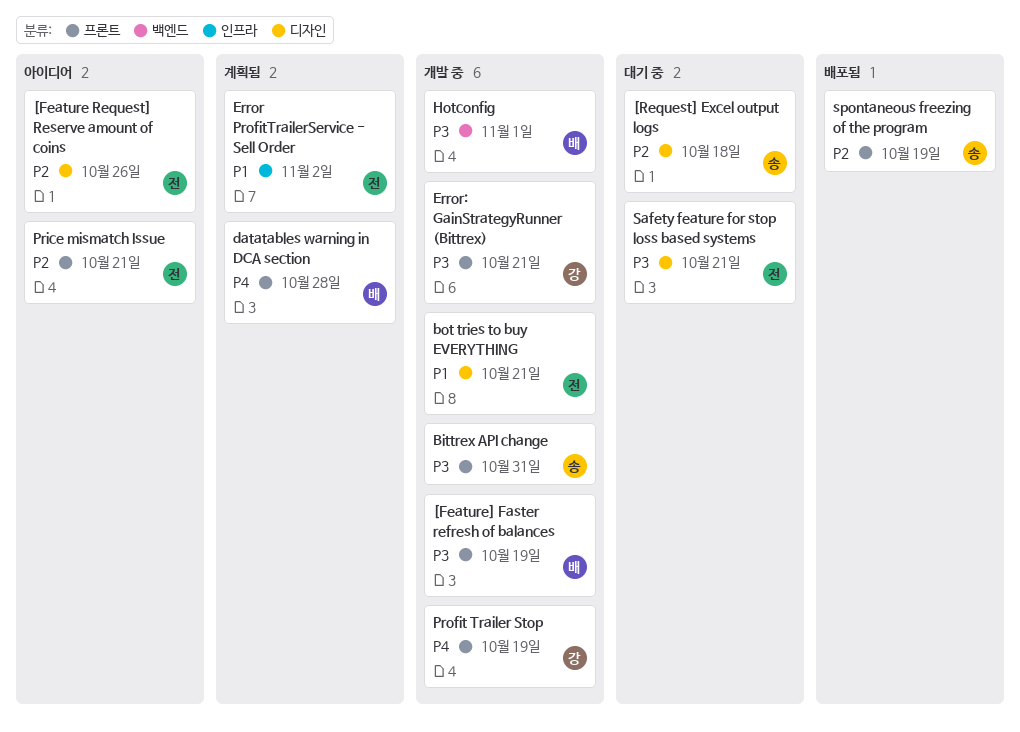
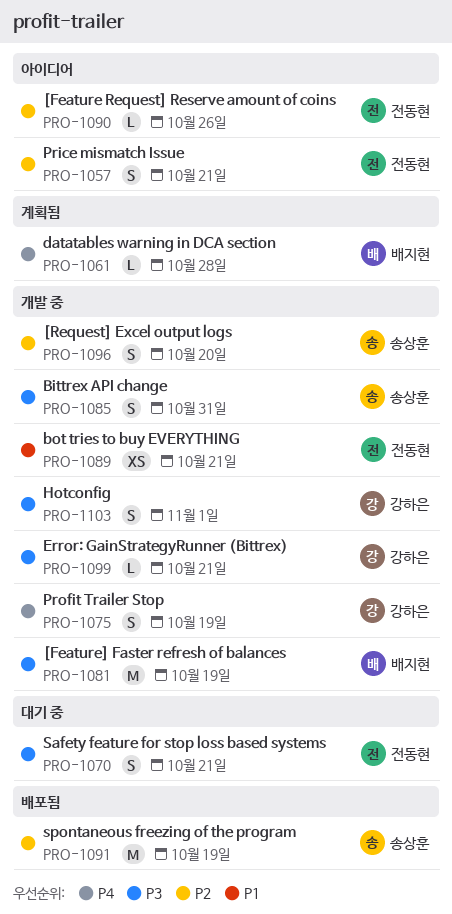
[Request] Excel output logs, status: 대기 중 -> 개발 중
[Request] Excel output logs, due: Oct 18 -> Oct 20
Error ProfitTrailerService - Sell Order: present -> none
Hotconfig, owner: 배지현 -> 강하은

